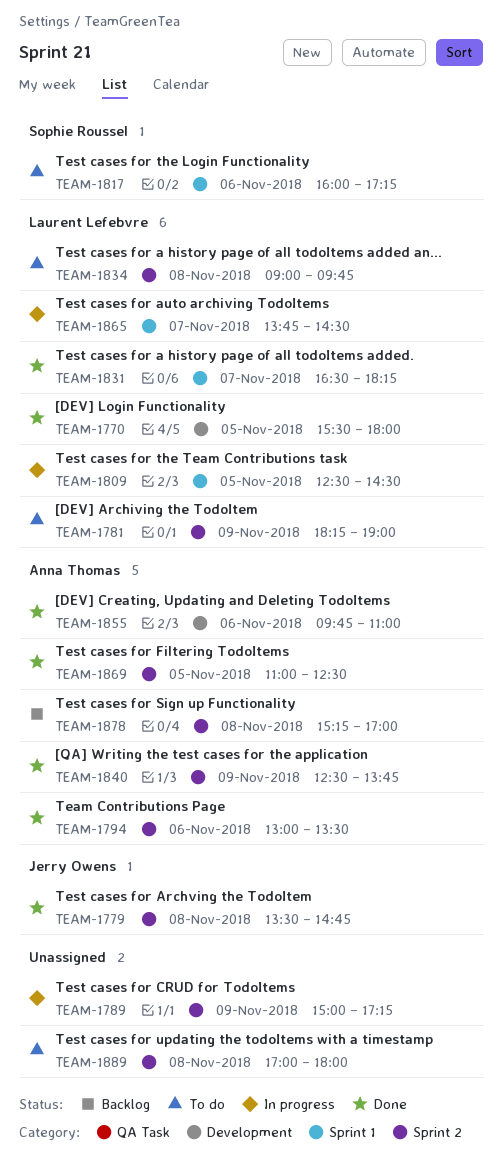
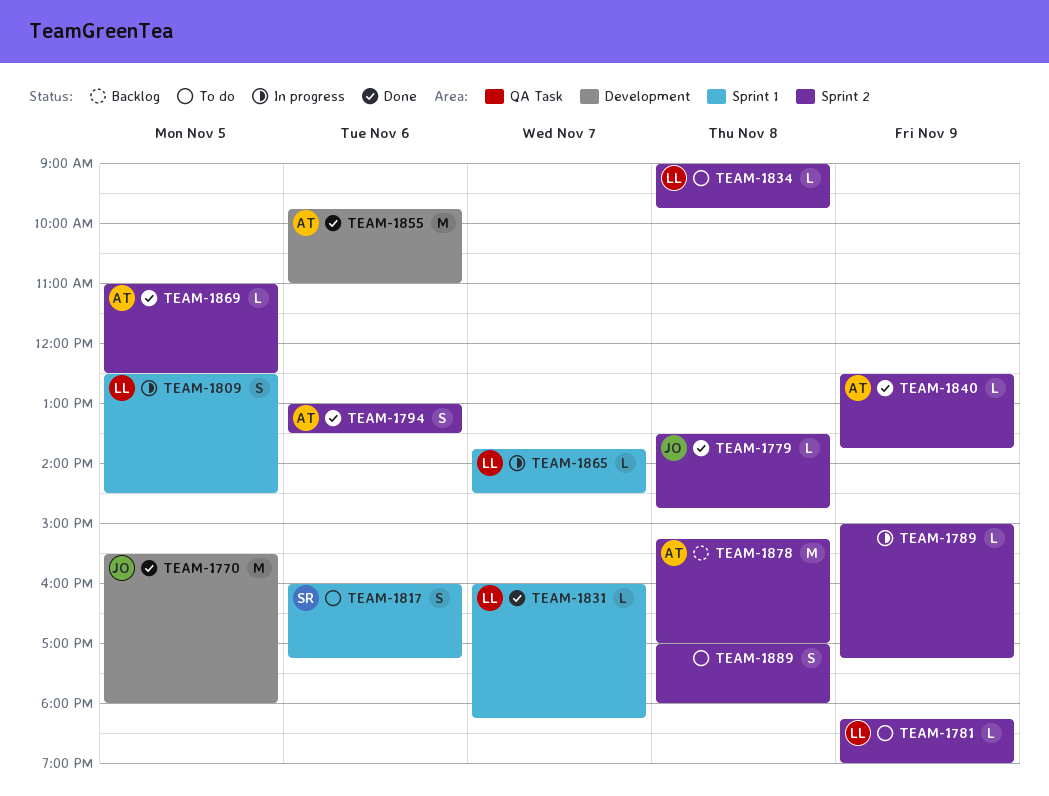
TEAM-1770, owner: Laurent Lefebvre -> Jerry Owens
TEAM-1831, begins: 16:30 -> 16:00

